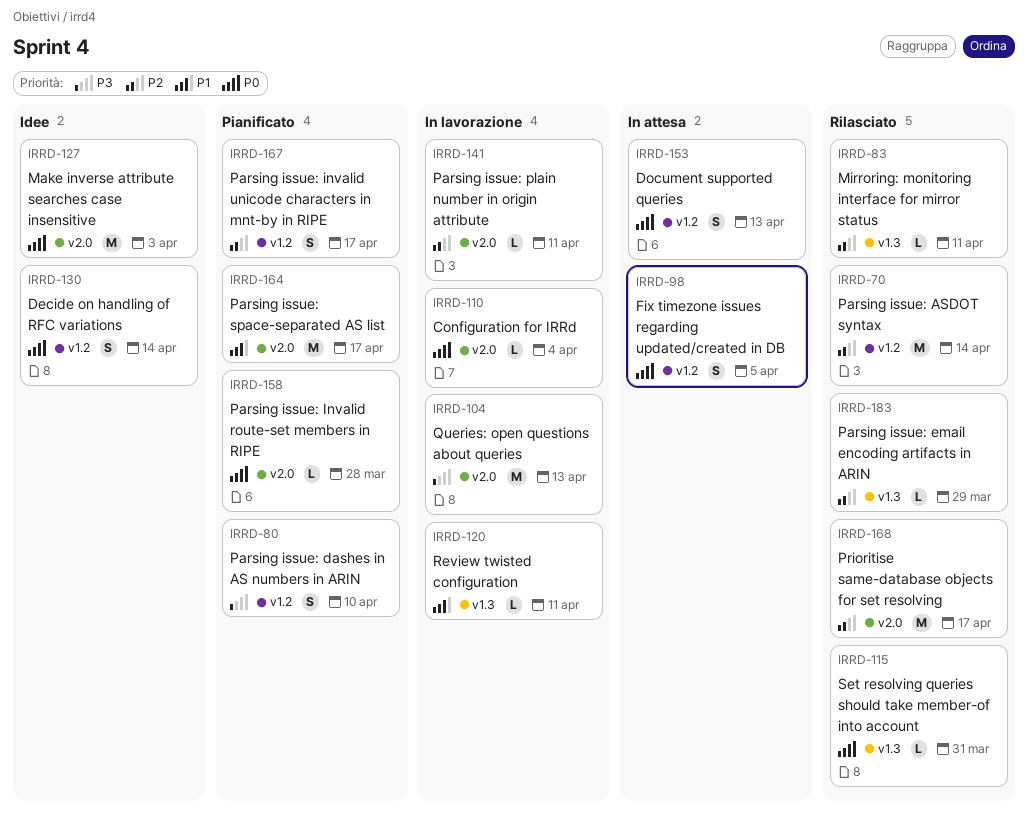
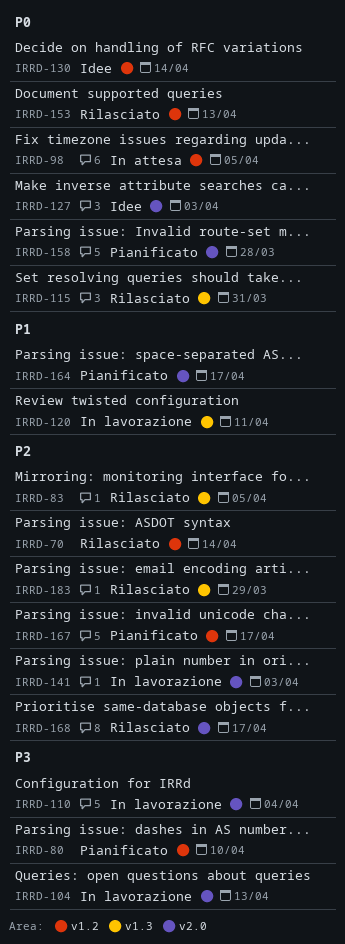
IRRD-83, due: Apr 11 -> Apr 5
IRRD-110, priority: P0 -> P3
IRRD-141, due: Apr 11 -> Apr 3
IRRD-153, status: In attesa -> Rilasciato

